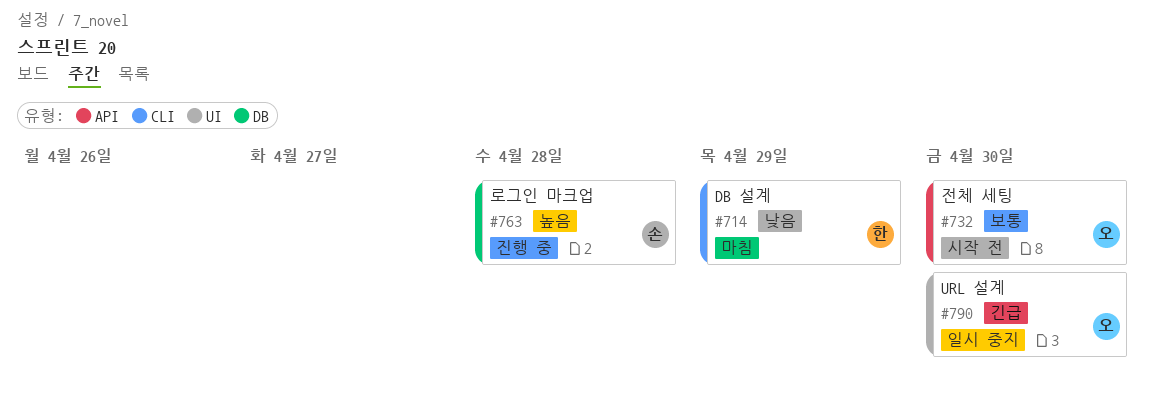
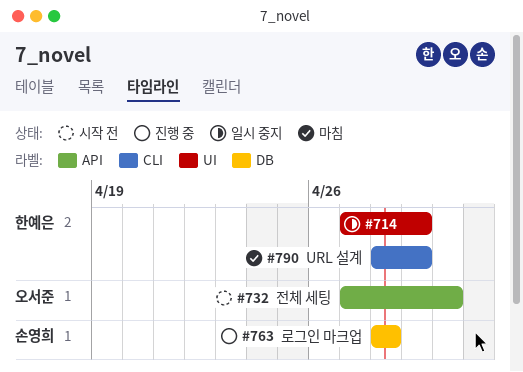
#714, status: 마침 -> 일시 중지
#714, label: CLI -> UI
#790, status: 일시 중지 -> 마침
#790, owner: 오서준 -> 한예은
#790, label: UI -> CLI
#790, due: Apr 30 -> Apr 29

